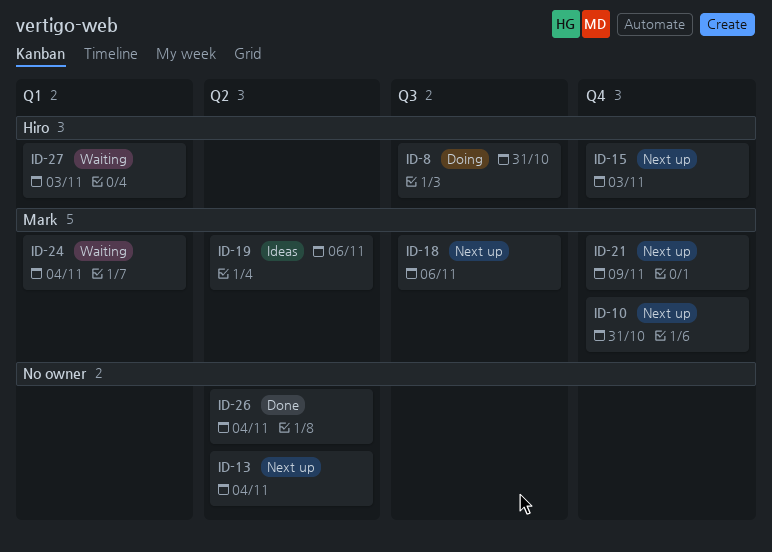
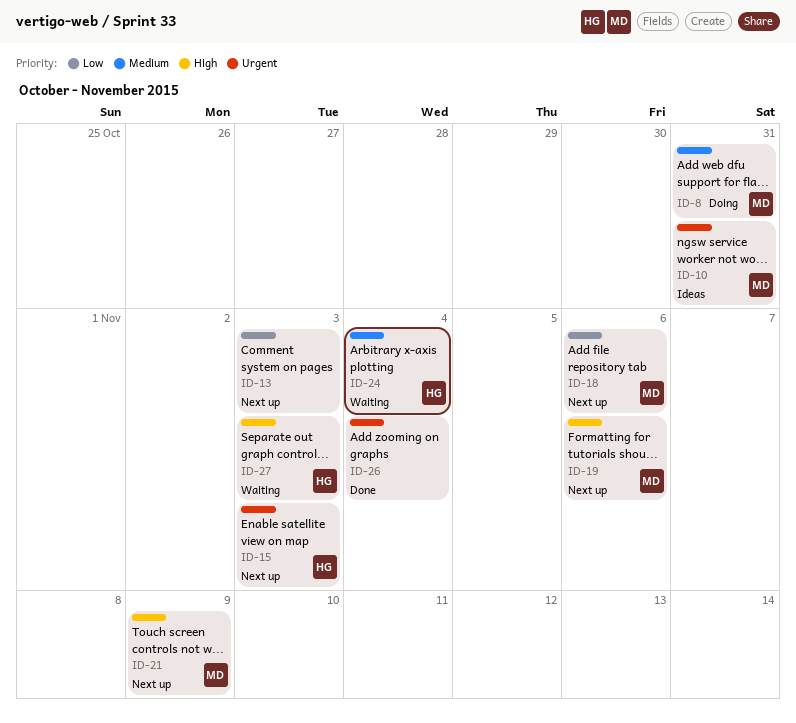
ID-8, owner: Hiro -> Mark
ID-10, status: Next up -> Ideas
ID-13, due: Nov 4 -> Nov 3
ID-19, status: Ideas -> Next up
ID-24, owner: Mark -> Hiro

